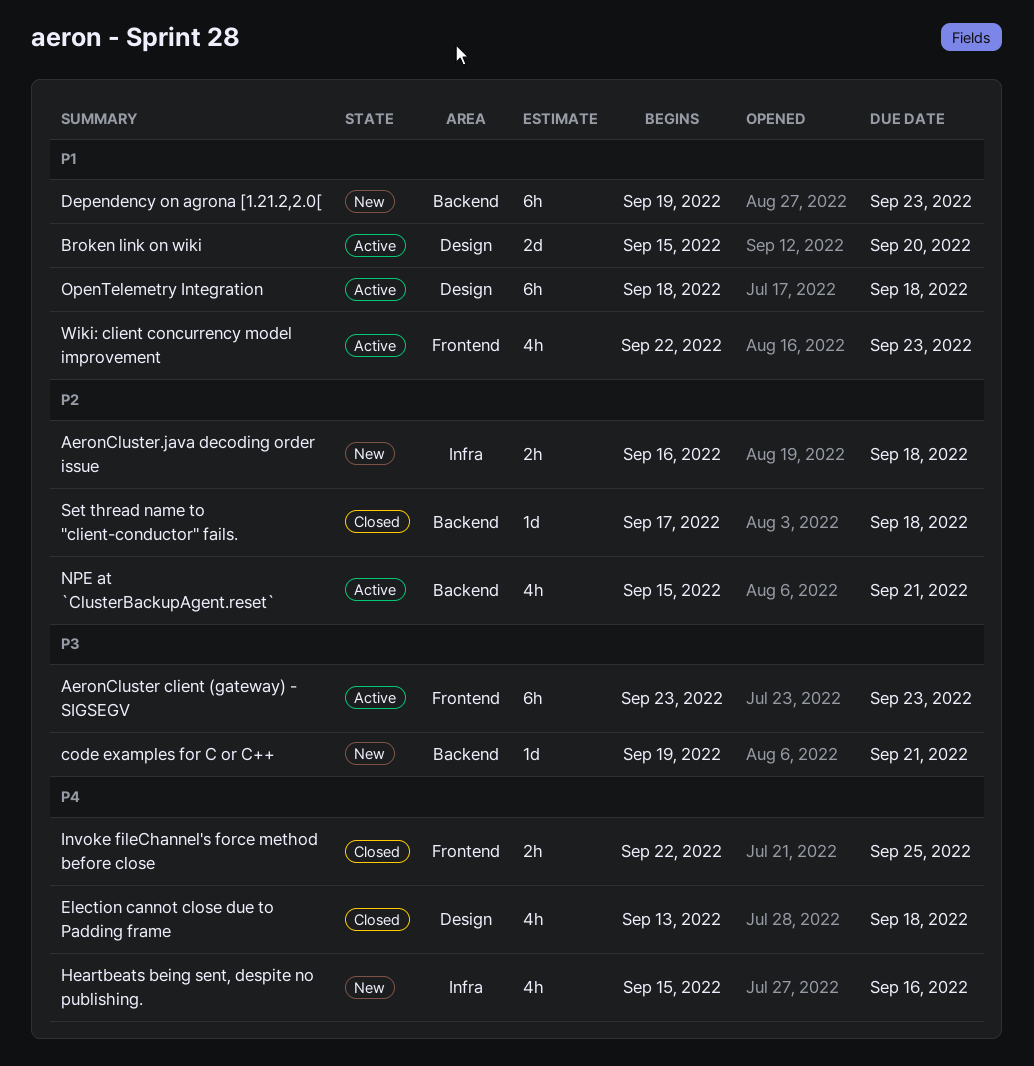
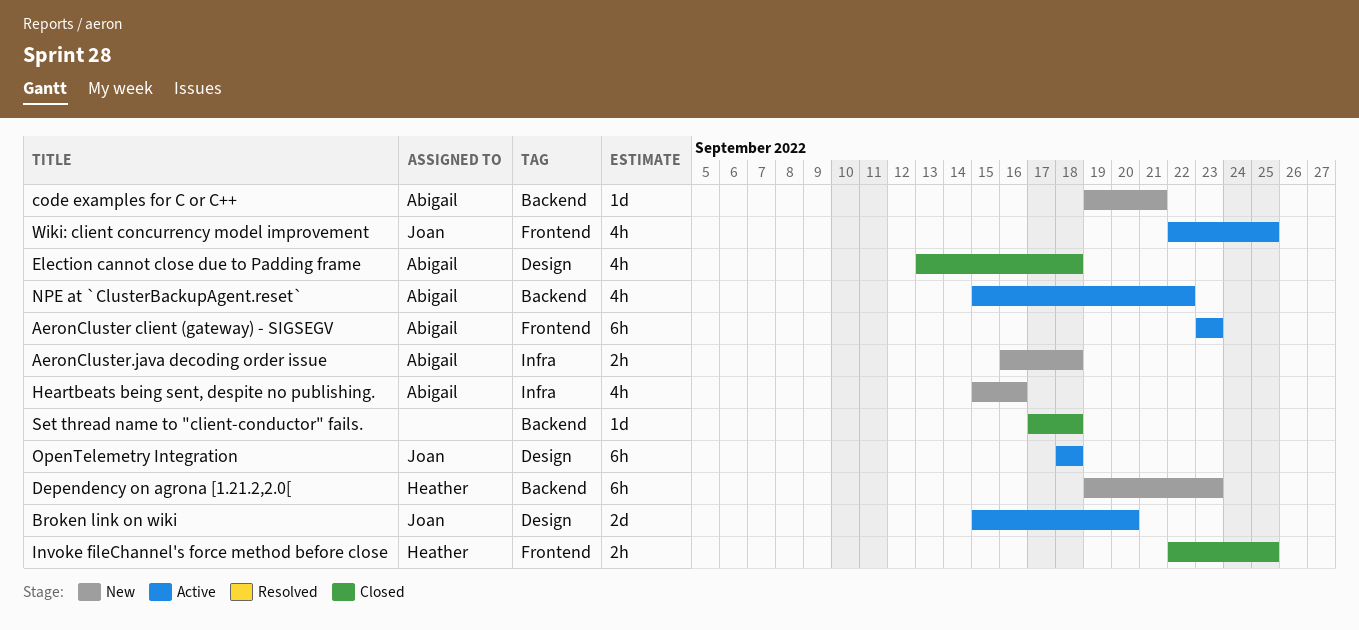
NPE at `ClusterBackupAgent.reset`, due: Sep 21 -> Sep 22
Wiki: client concurrency model improvement, due: Sep 23 -> Sep 25

